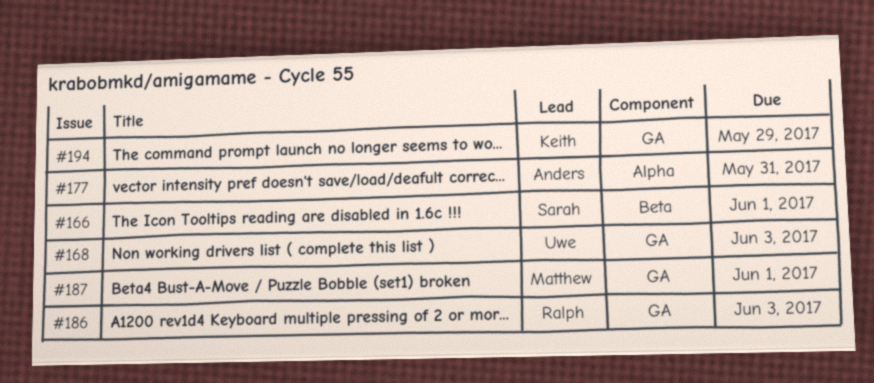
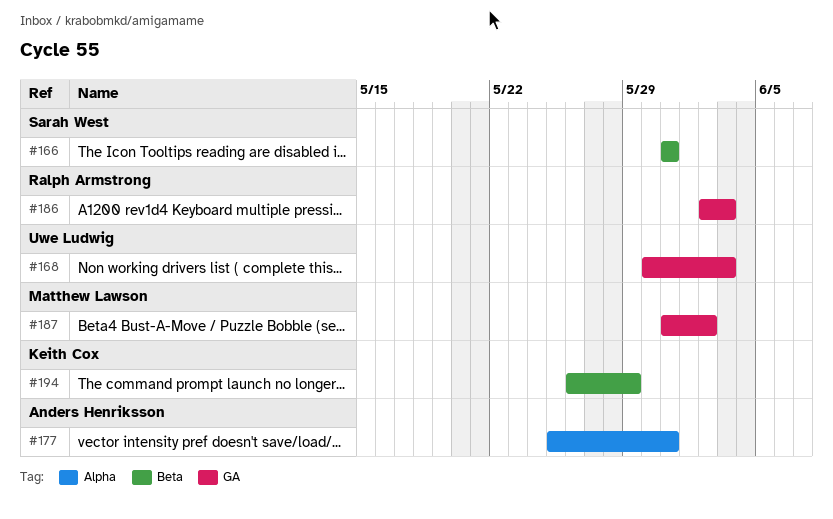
#166, due: Jun 1 -> May 31
#187, due: Jun 1 -> Jun 2
#194, label: GA -> Beta

